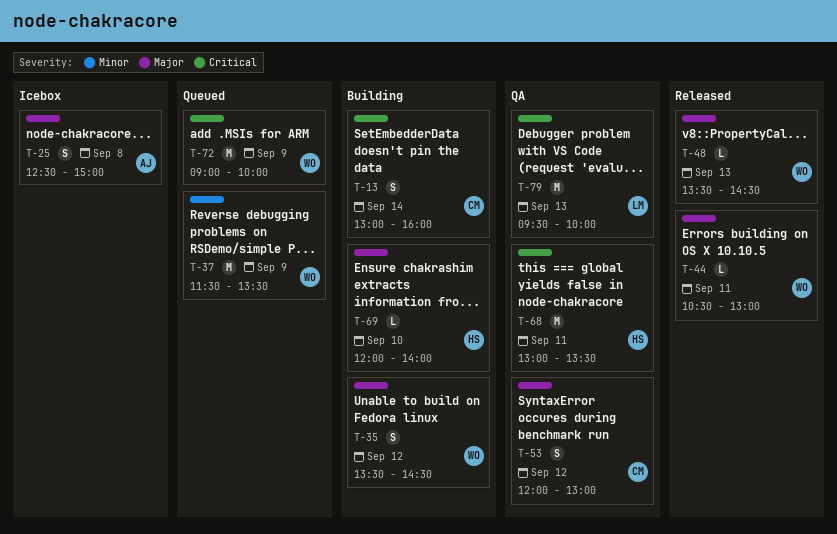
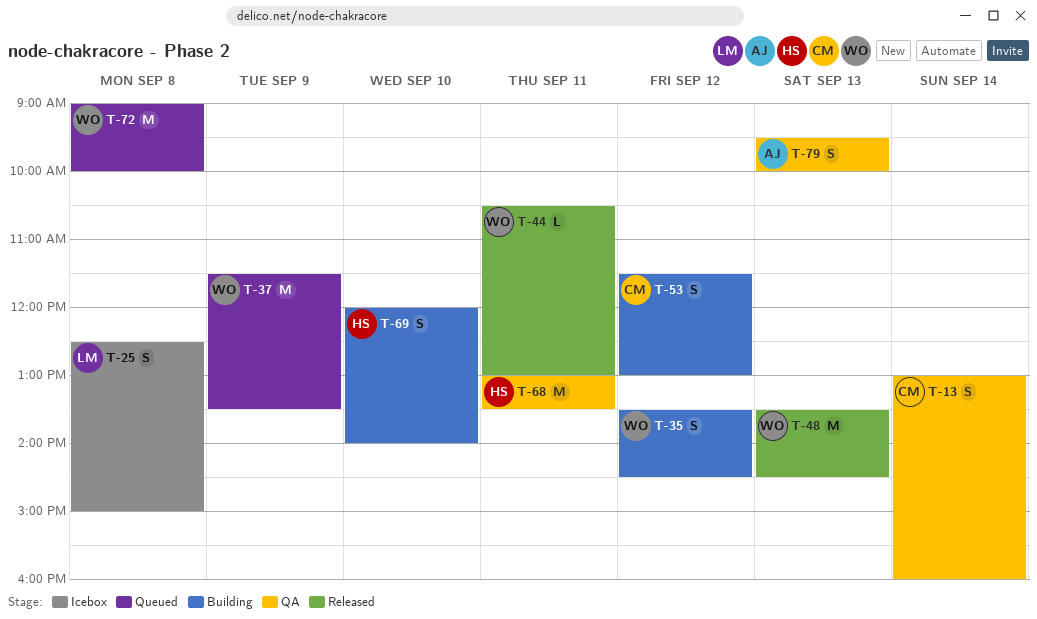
T-13, status: Building -> QA
T-25, owner: AJ -> LM
T-48, estimate: L -> M
T-53, status: QA -> Building
T-53, begins: 12:00 -> 11:30
T-69, estimate: L -> S
T-72, day: Sep 9 -> Sep 8
T-79, owner: LM -> AJ
T-79, estimate: M -> S

